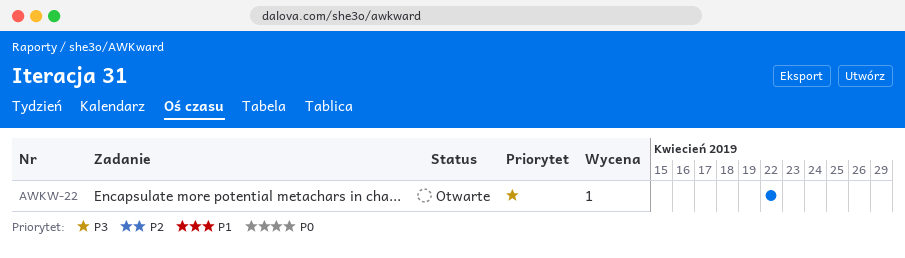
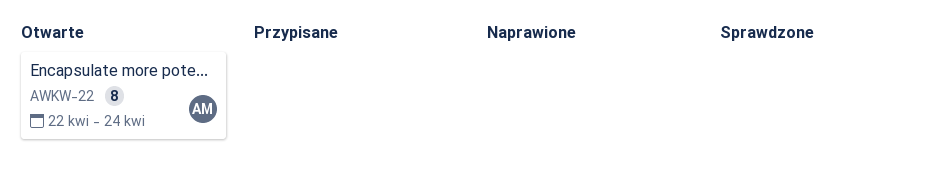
AWKW-22, estimate: 1 -> 8
AWKW-22, due: Apr 22 -> Apr 24

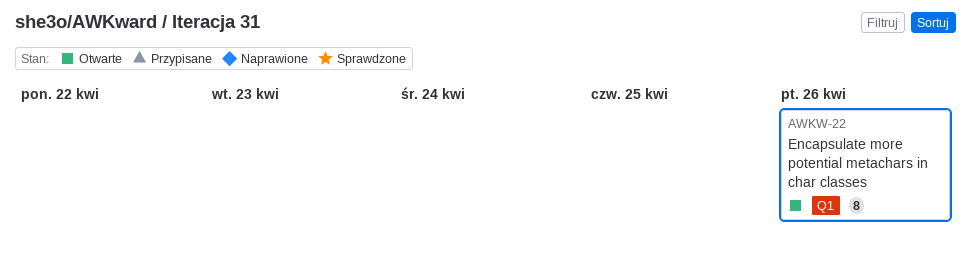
AWKW-22, due: Apr 24 -> Apr 26

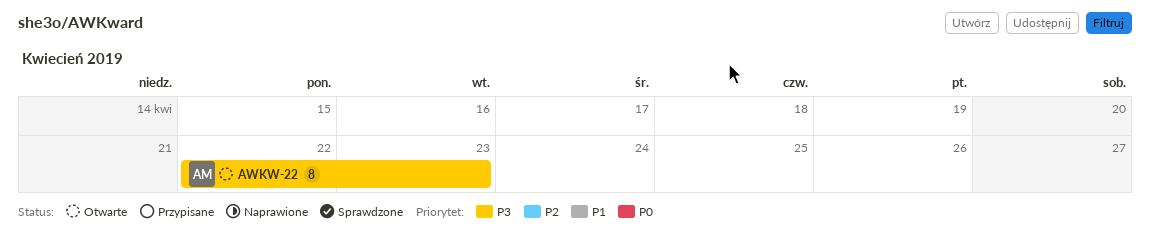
AWKW-22, due: Apr 26 -> Apr 23

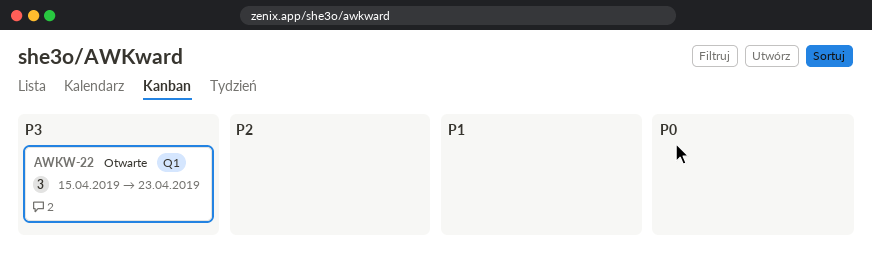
AWKW-22, estimate: 8 -> 3
AWKW-22, start: Apr 22 -> Apr 15

